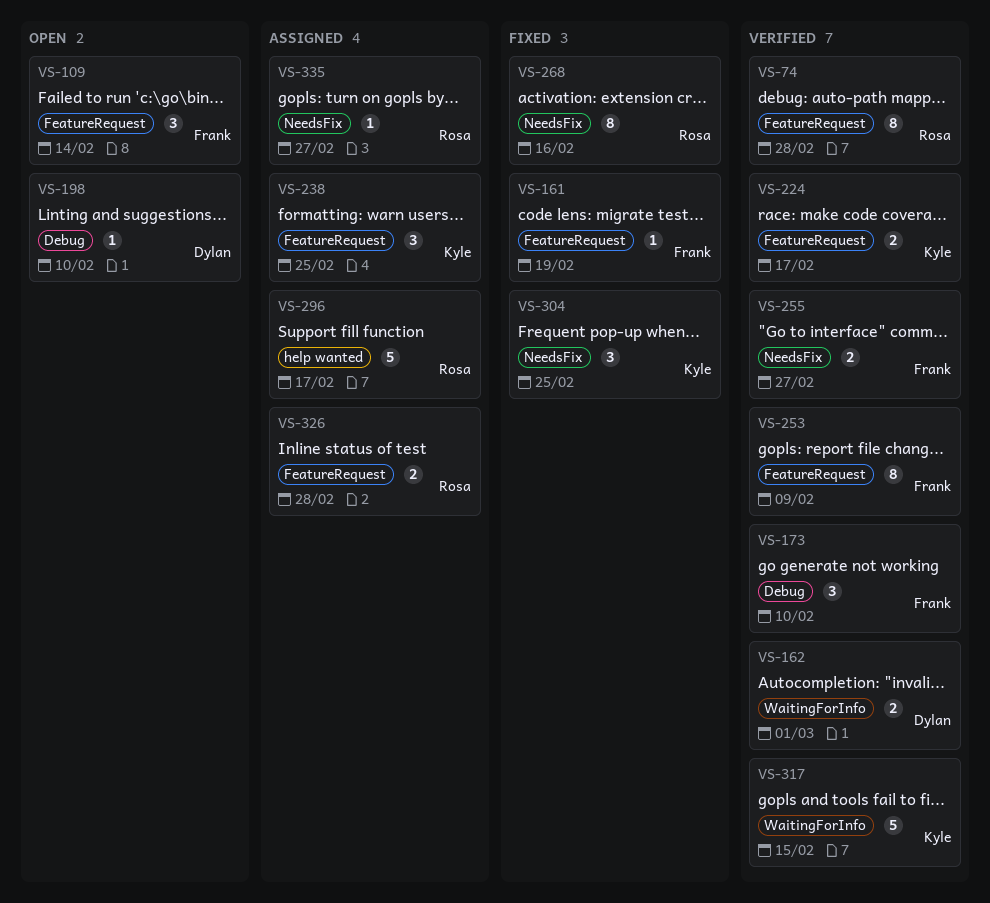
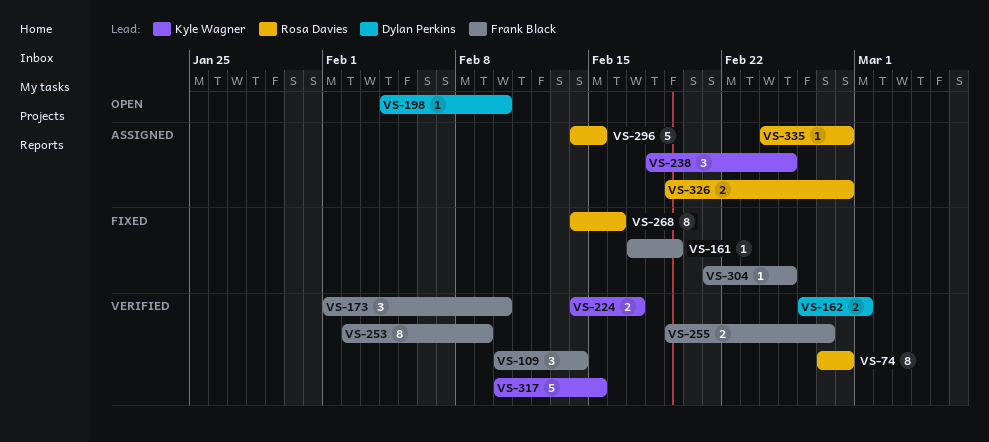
VS-109, status: Open -> Verified
VS-296, due: Feb 17 -> Feb 15
VS-304, owner: Kyle Wagner -> Frank Black
VS-304, estimate: 3 -> 1
VS-335, due: Feb 27 -> Feb 28

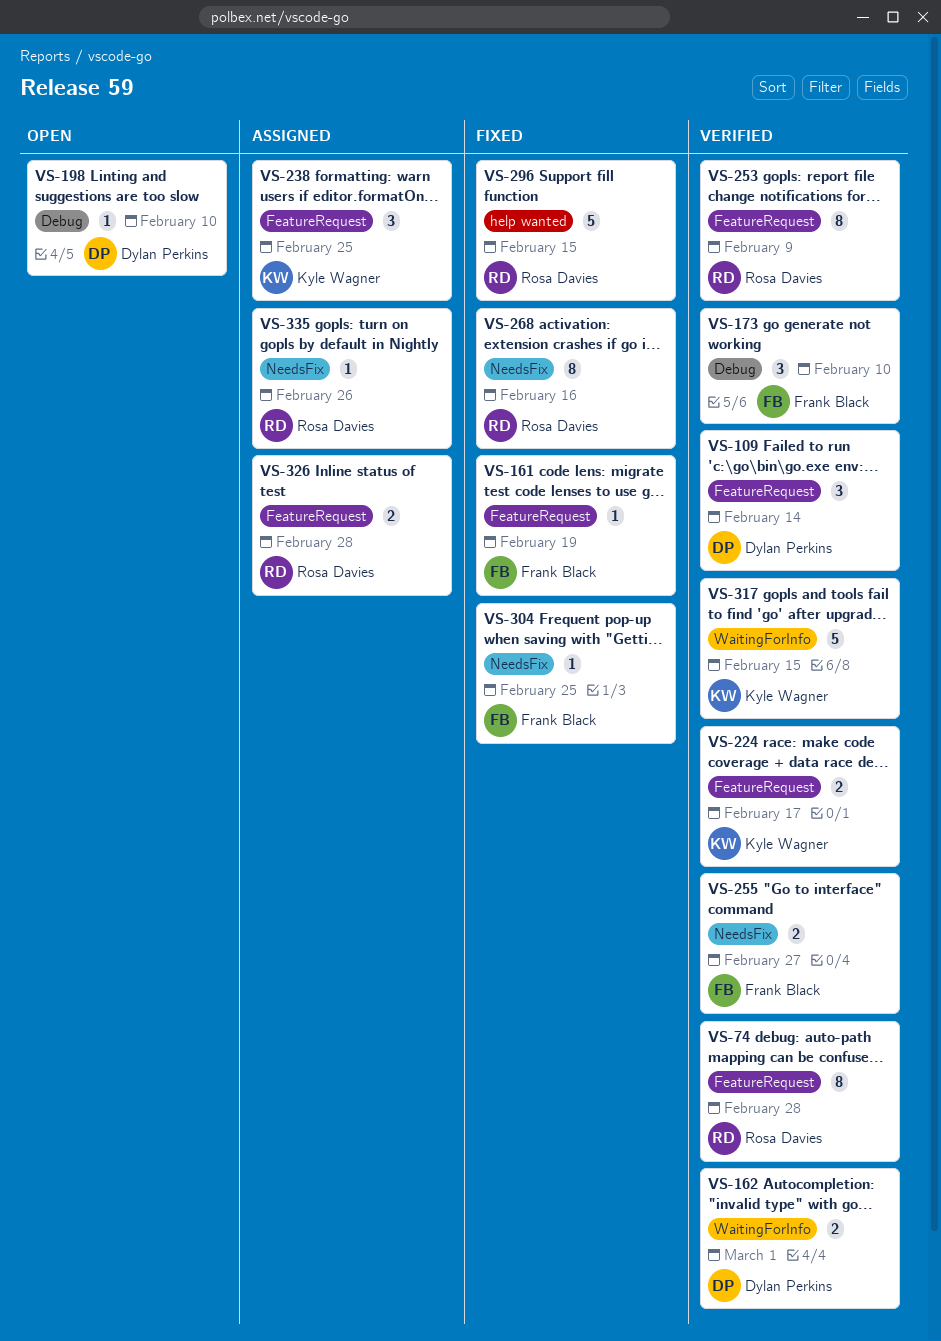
VS-109, owner: Frank Black -> Dylan Perkins
VS-253, owner: Frank Black -> Rosa Davies
VS-296, status: Assigned -> Fixed
VS-335, due: Feb 28 -> Feb 26

